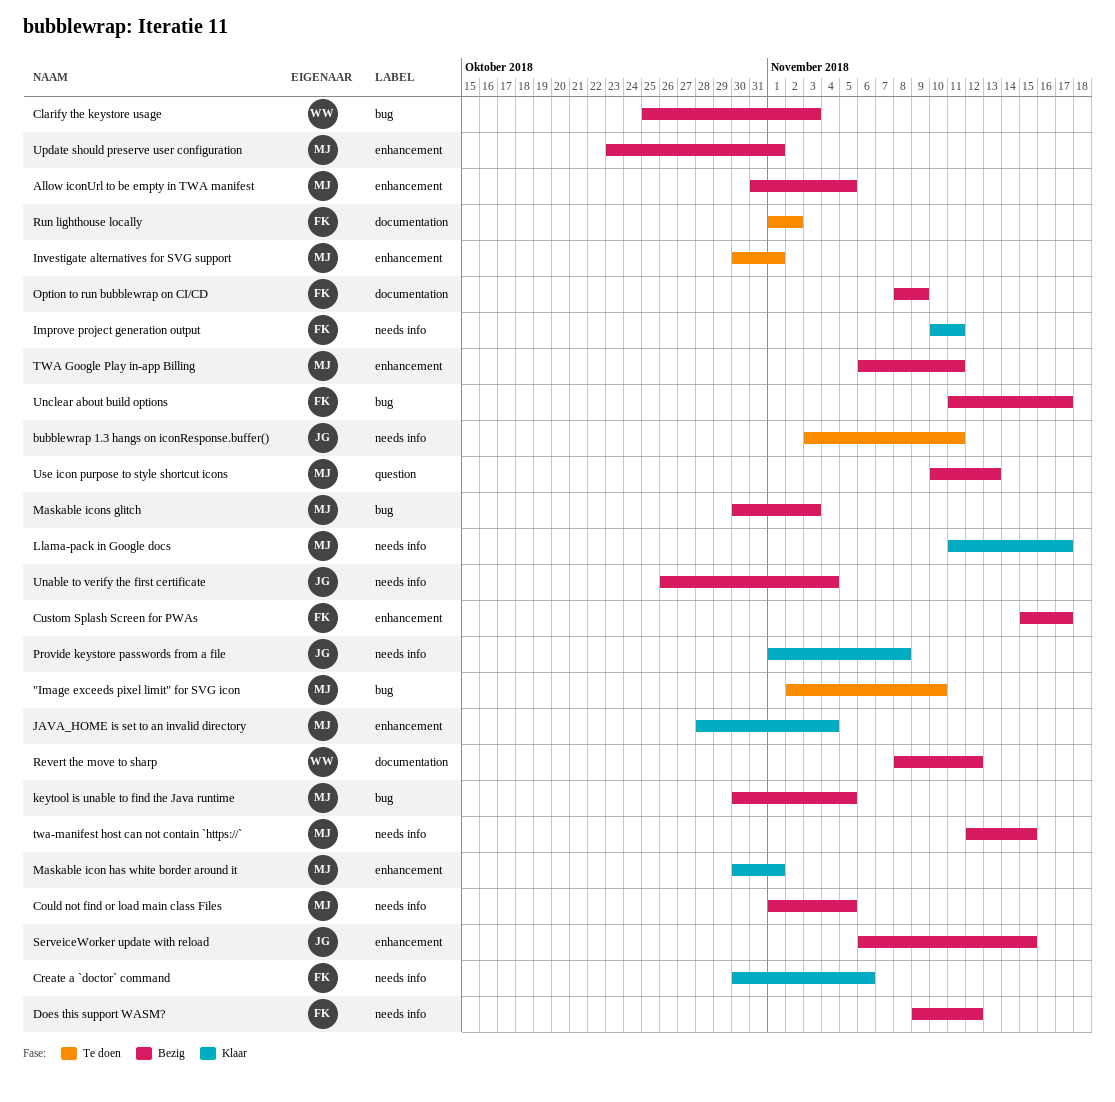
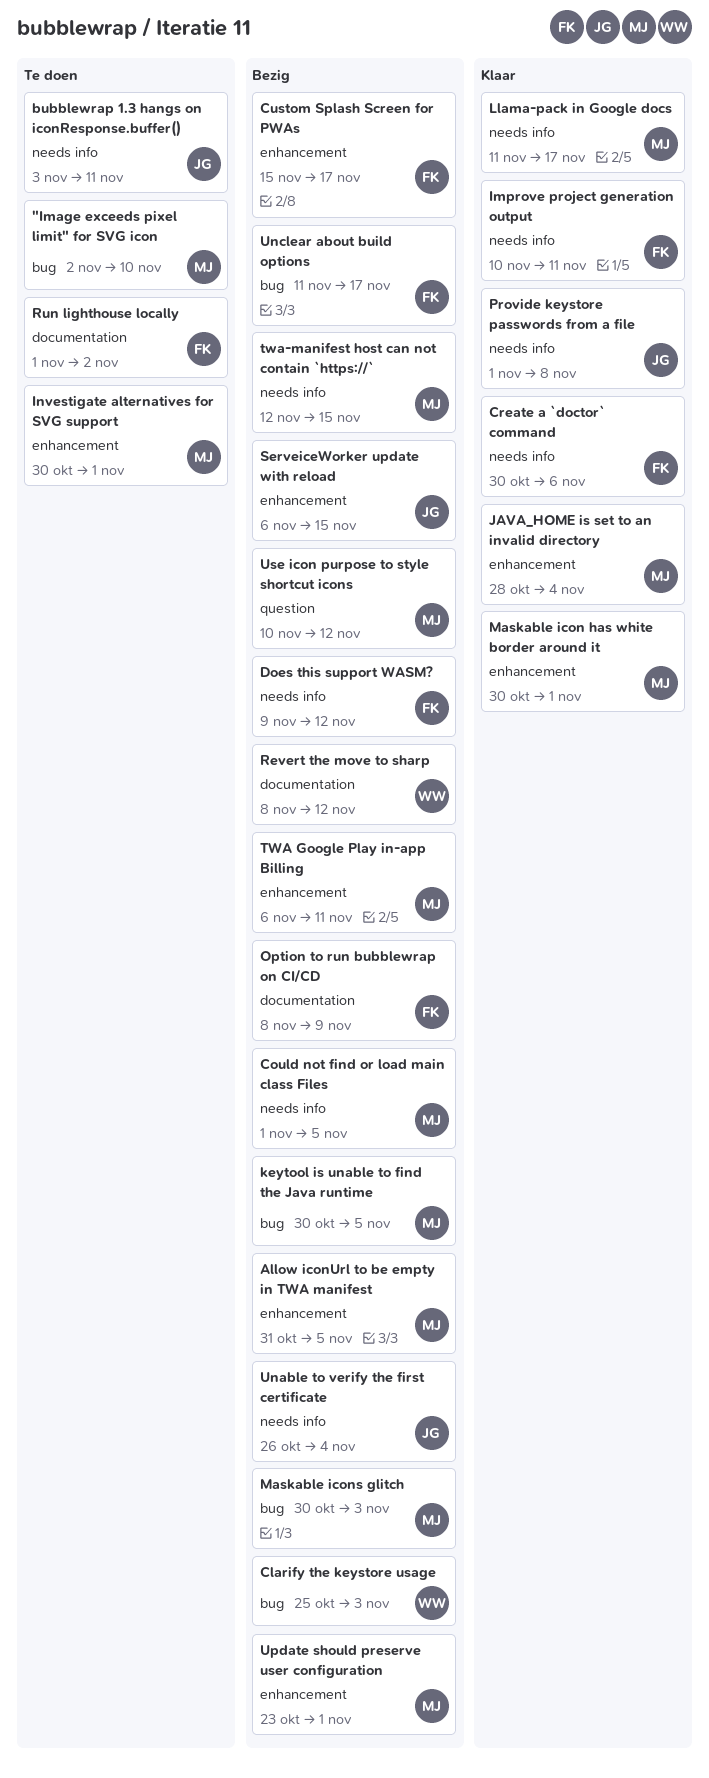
Use icon purpose to style shortcut icons, due: Nov 13 -> Nov 12

